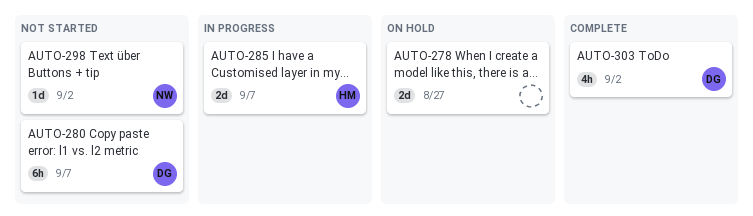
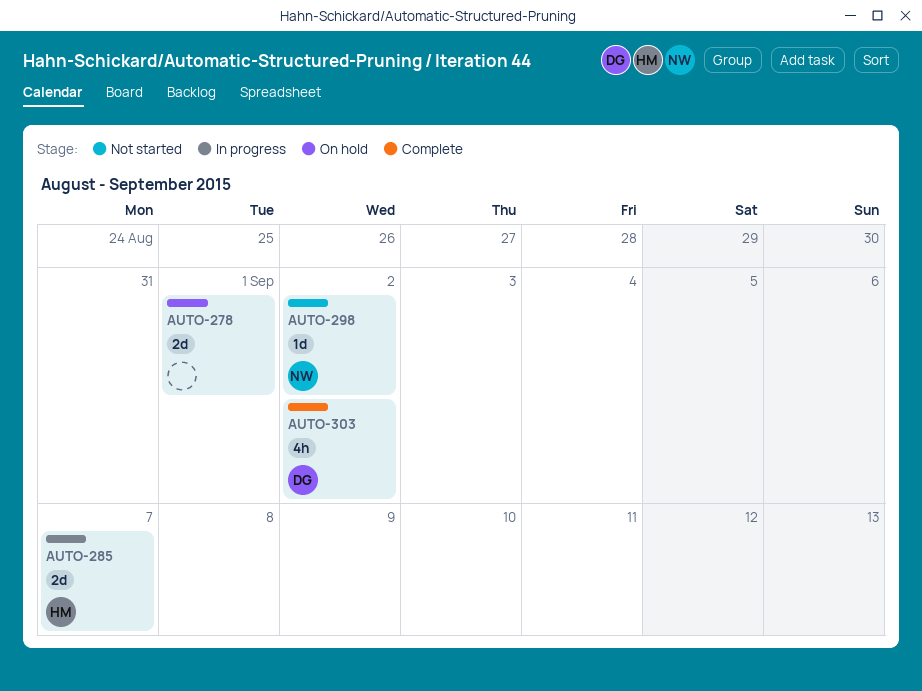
AUTO-278, due: Aug 27 -> Sep 1
AUTO-280: present -> none

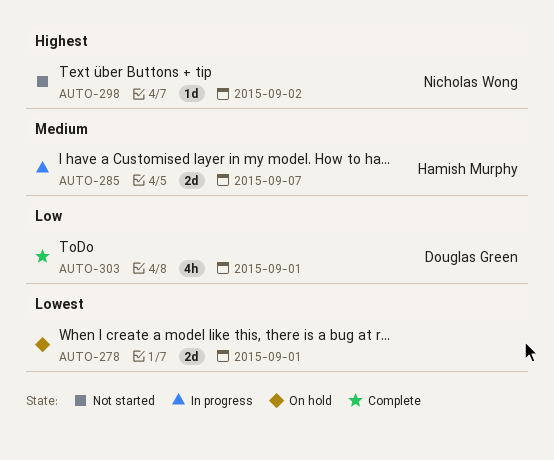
AUTO-303, due: Sep 2 -> Sep 1

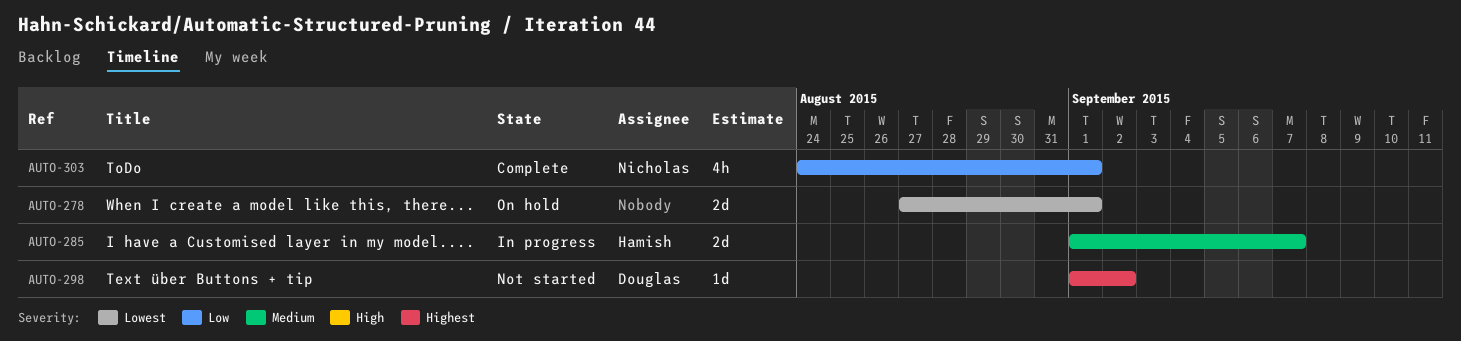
AUTO-298, owner: Nicholas Wong -> Douglas Green
AUTO-303, owner: Douglas Green -> Nicholas Wong

